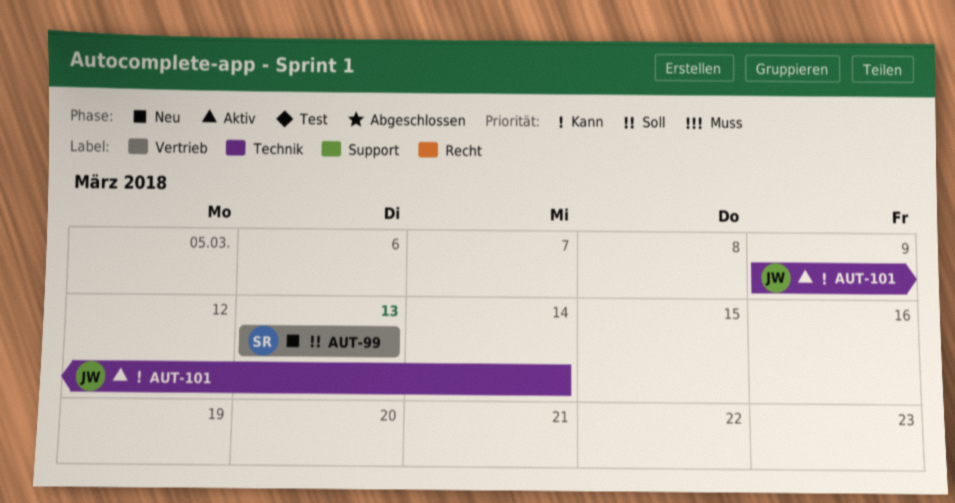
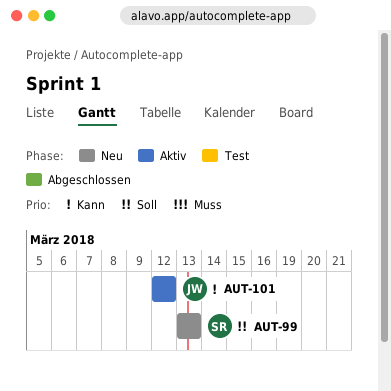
AUT-101, start: Mar 9 -> Mar 12
AUT-101, due: Mar 14 -> Mar 12

